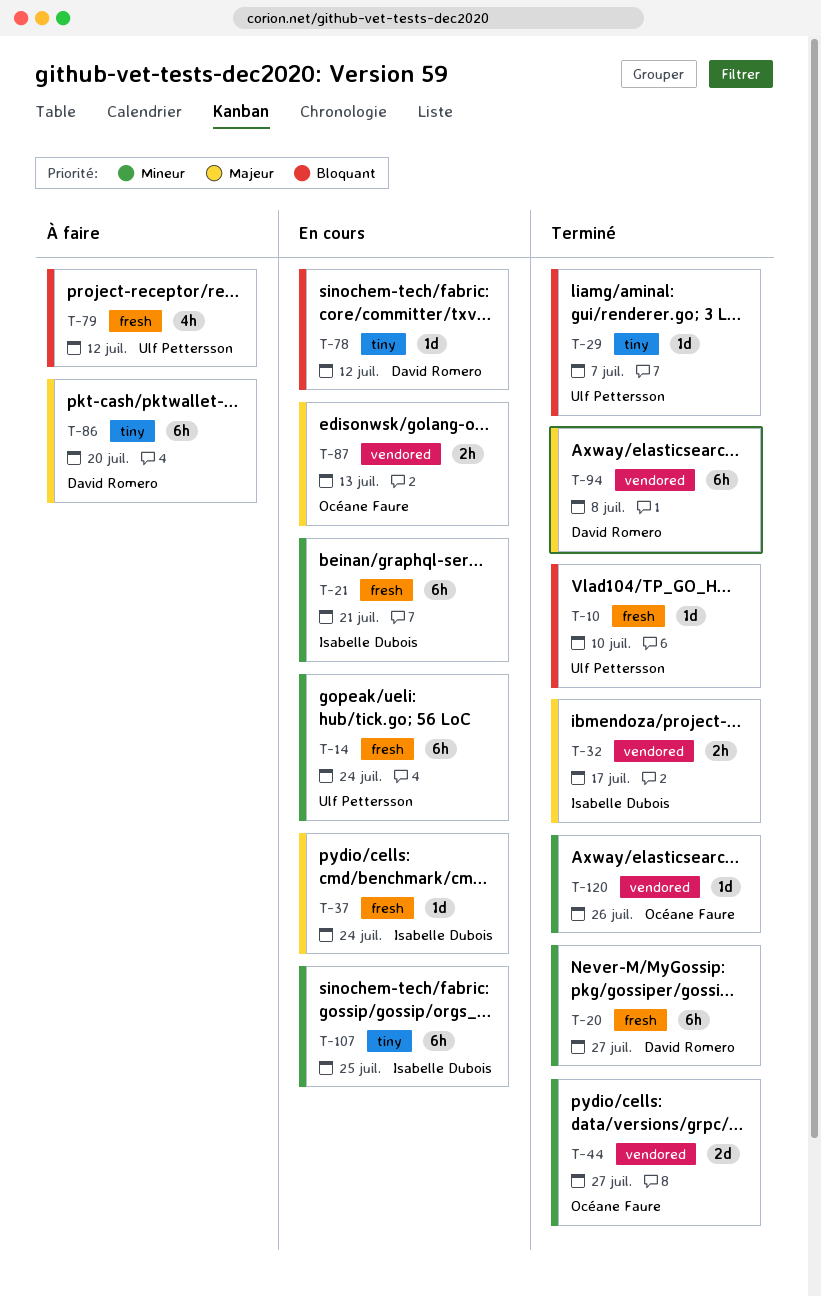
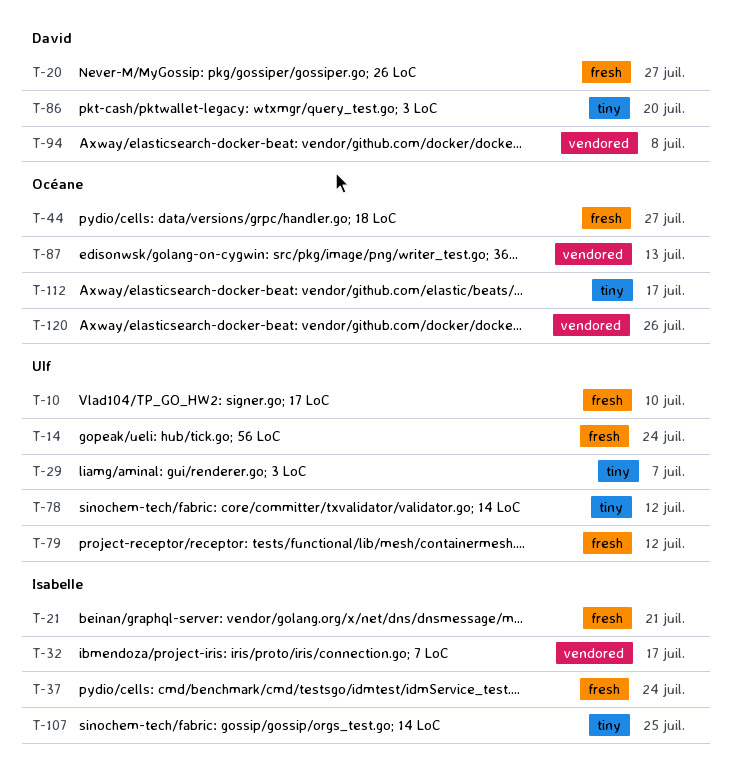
T-44, label: vendored -> fresh
T-78, owner: David Romero -> Ulf Pettersson
T-112: none -> present

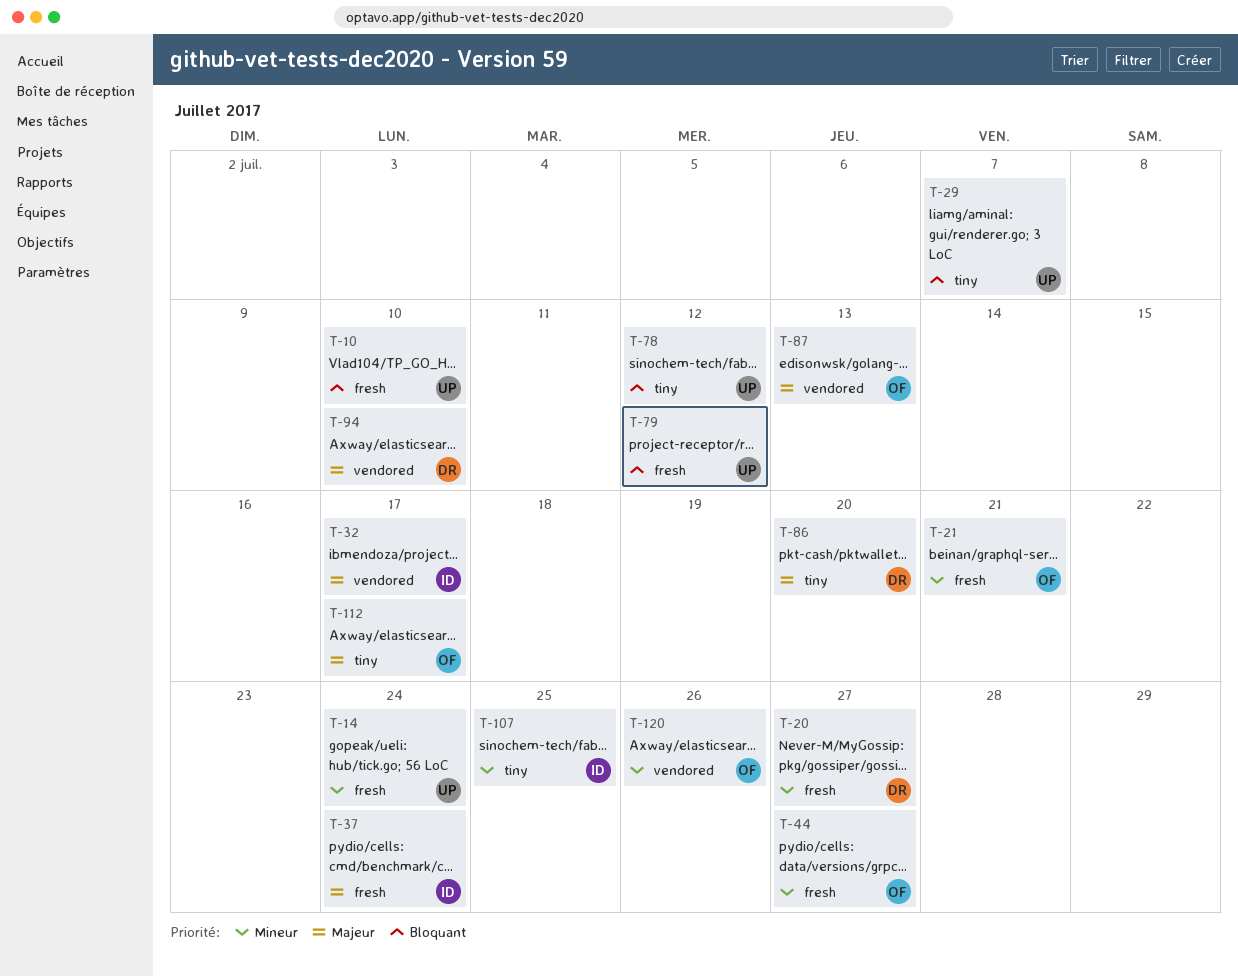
T-21, owner: Isabelle -> Océane
T-94, due: Jul 8 -> Jul 10

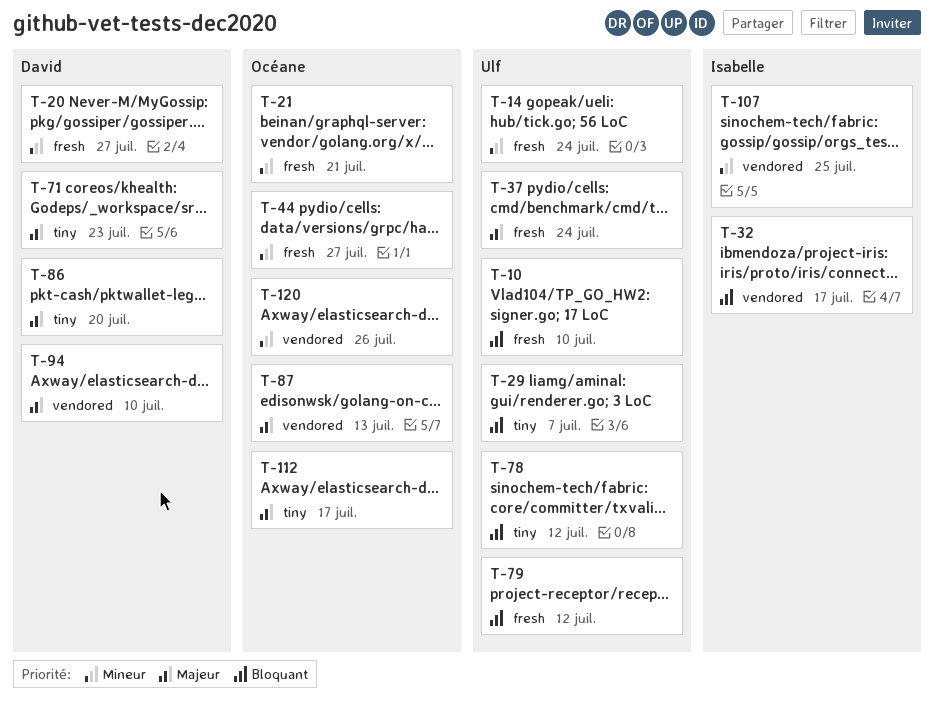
T-32, priority: Majeur -> Bloquant
T-37, owner: Isabelle -> Ulf
T-71: none -> present
T-107, label: tiny -> vendored

